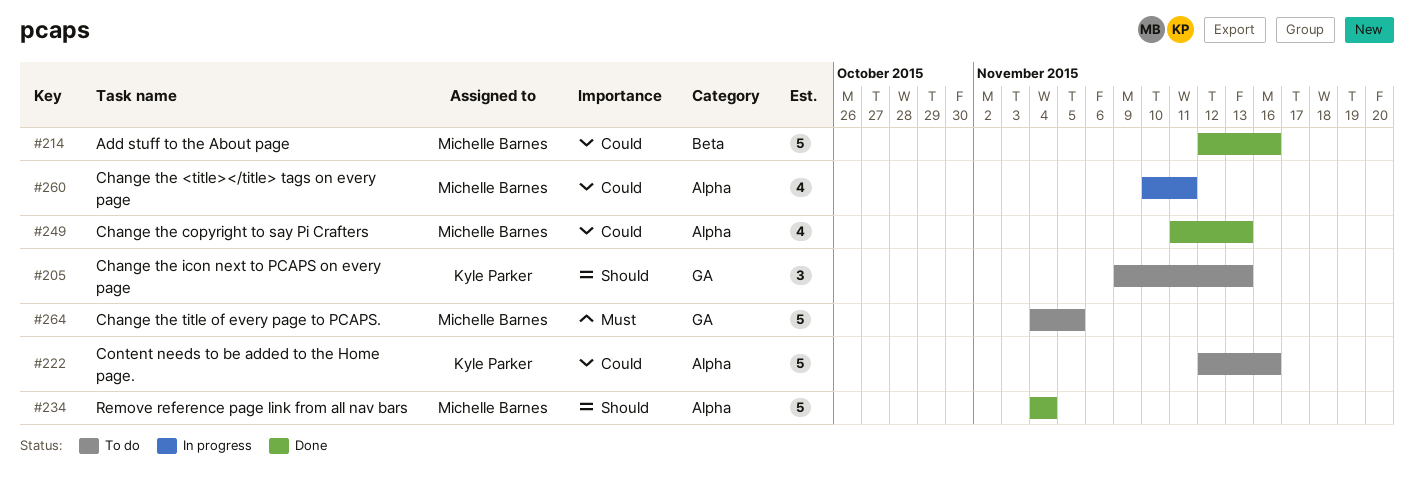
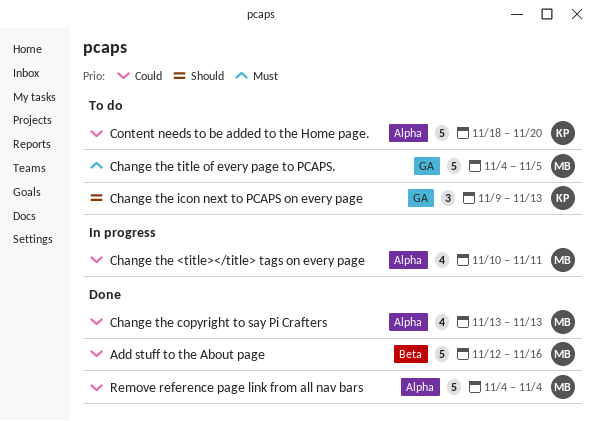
Change the copyright to say Pi Crafters, start: Nov 11 -> Nov 13
Content needs to be added to the Home page., start: Nov 12 -> Nov 18
Content needs to be added to the Home page., due: Nov 16 -> Nov 20
Remove reference page link from all nav bars, priority: Should -> Could

